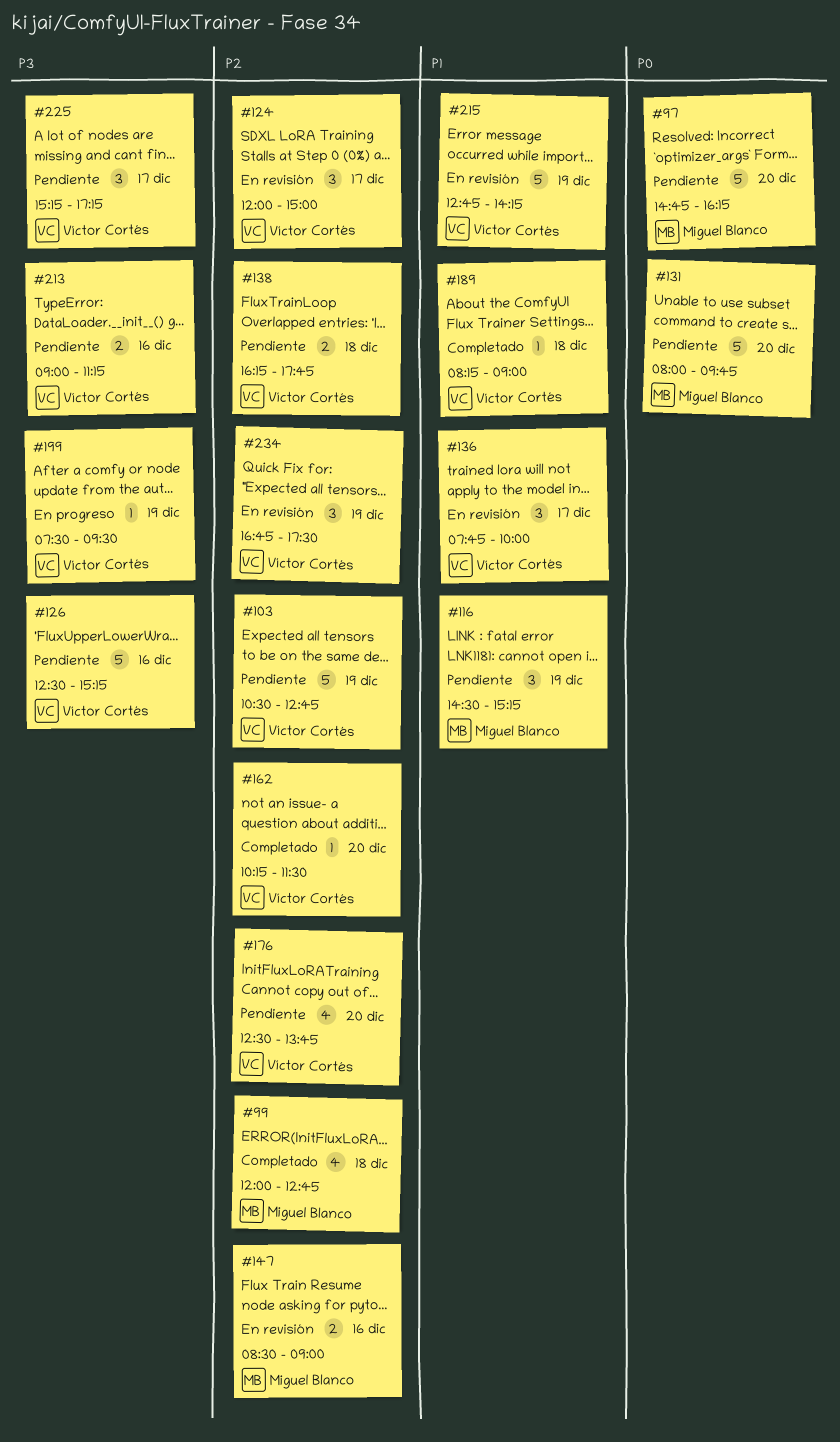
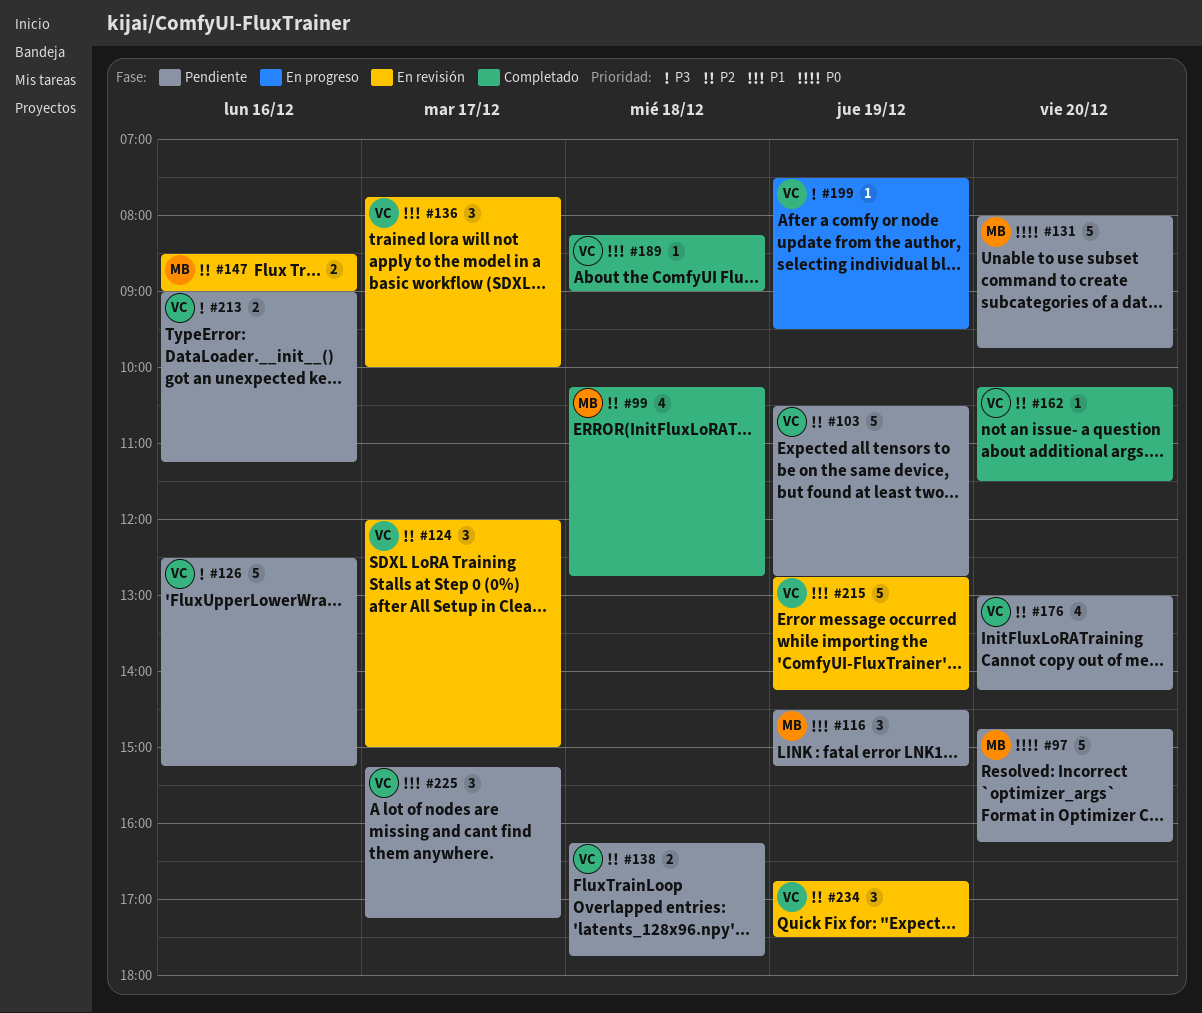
#99, begins: 12:00 -> 10:15
#176, begins: 12:30 -> 13:00
#176, ends: 13:45 -> 14:15
#225, priority: P3 -> P1

